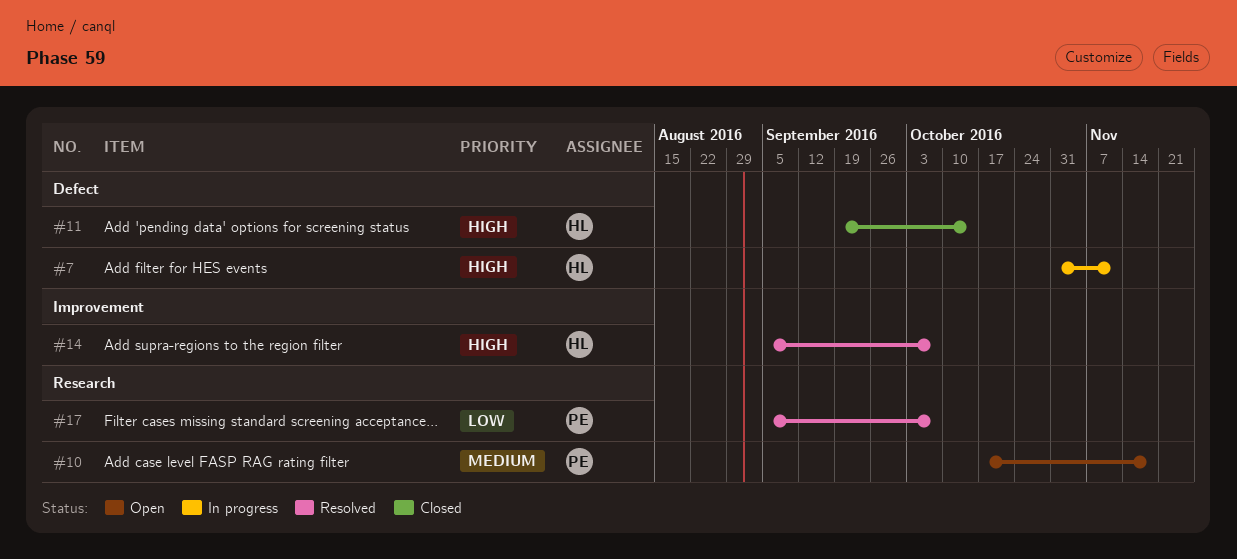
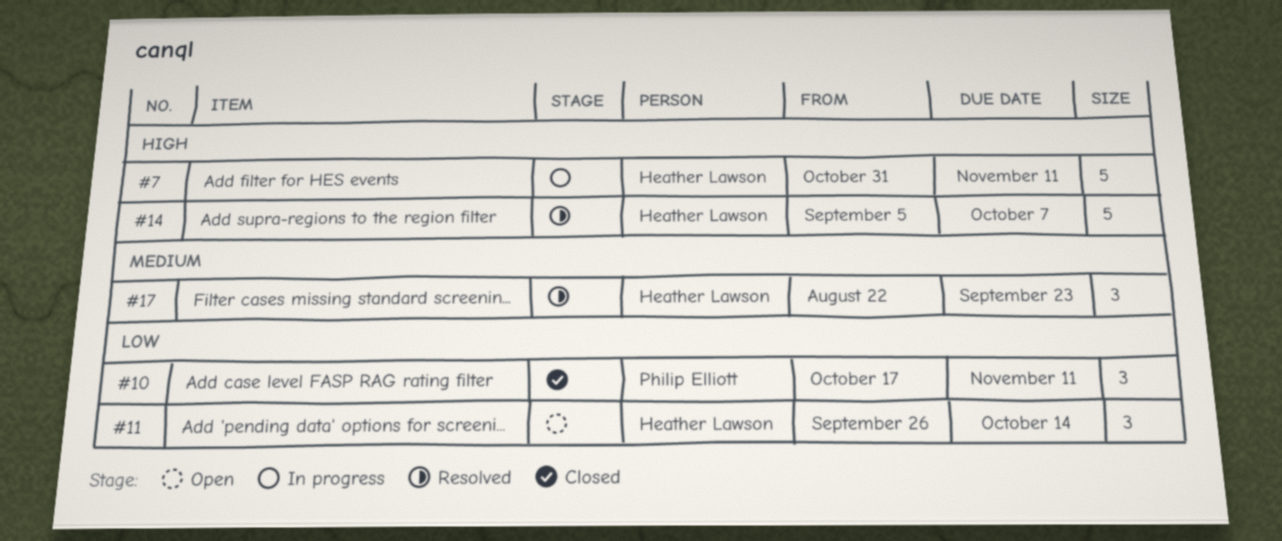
#10, status: Open -> Closed
#10, priority: Medium -> Low
#10, due: Nov 18 -> Nov 11
#11, status: Closed -> Open
#11, priority: High -> Low
#11, start: Sep 19 -> Sep 26
#17, owner: Philip Elliott -> Heather Lawson
#17, priority: Low -> Medium
#17, start: Sep 5 -> Aug 22
#17, due: Oct 7 -> Sep 23

